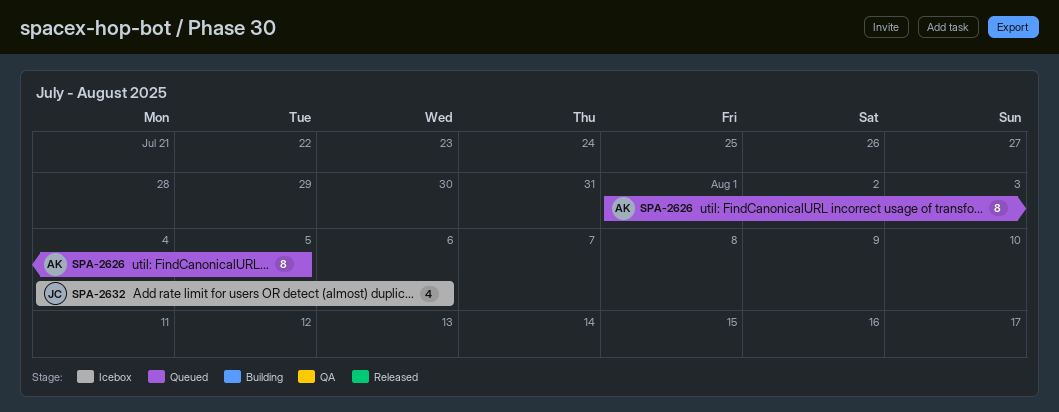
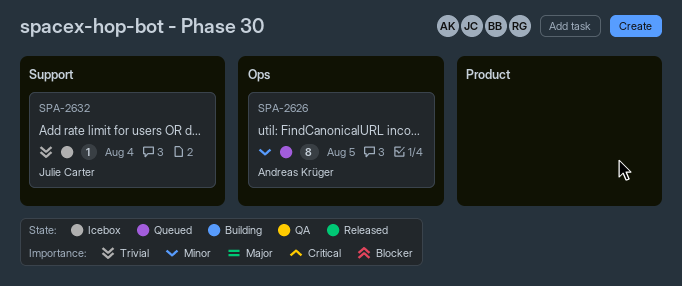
SPA-2632, estimate: 4 -> 1
SPA-2632, due: Aug 6 -> Aug 4

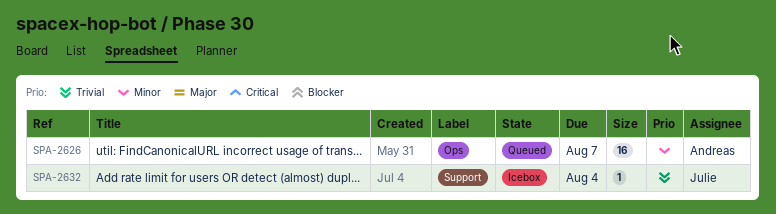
SPA-2626, estimate: 8 -> 16
SPA-2626, due: Aug 5 -> Aug 7

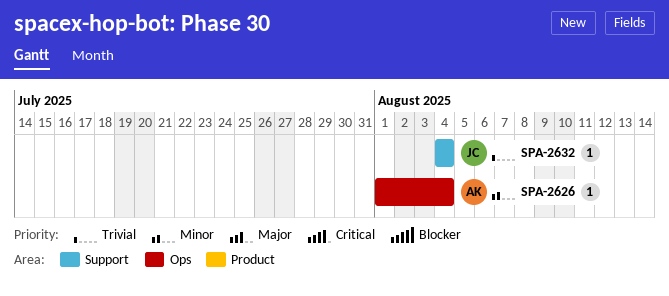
SPA-2626, estimate: 16 -> 1
SPA-2626, due: Aug 7 -> Aug 4

